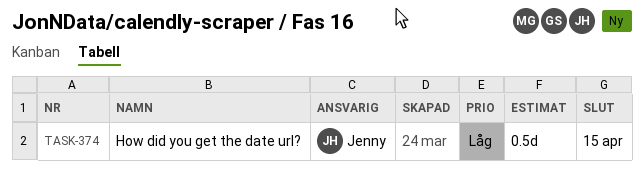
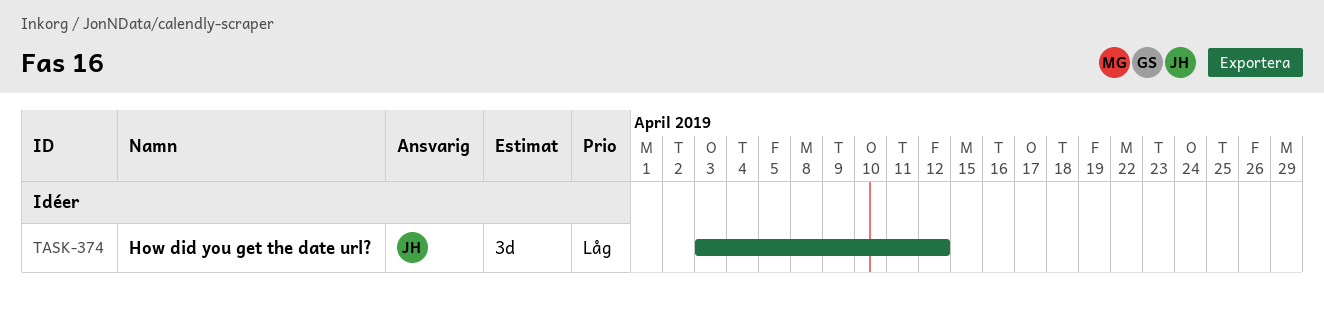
TASK-374, estimate: 0.5d -> 3d
TASK-374, due: Apr 15 -> Apr 12

